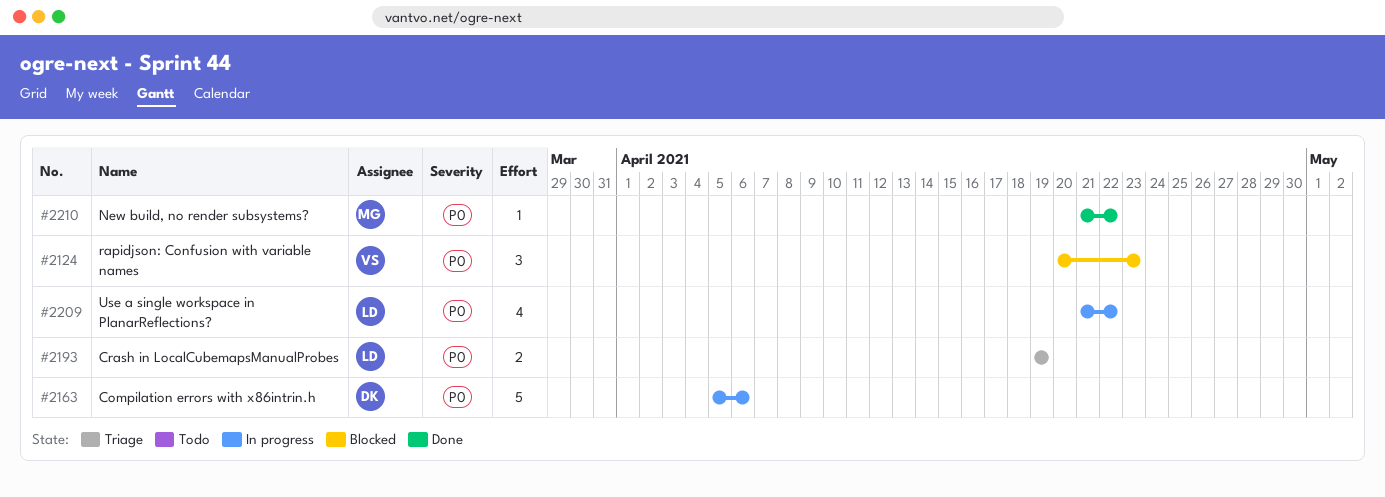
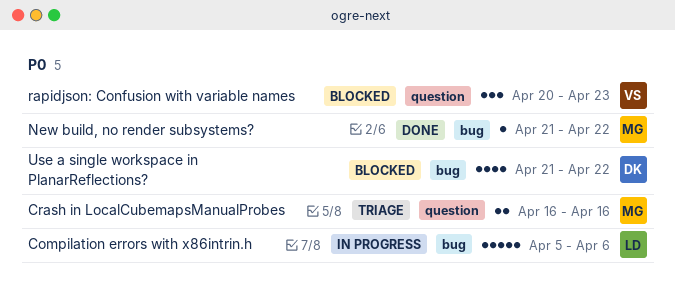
Compilation errors with x86intrin.h, owner: DK -> LD
Crash in LocalCubemapsManualProbes, owner: LD -> MG
Crash in LocalCubemapsManualProbes, start: Apr 19 -> Apr 16
Crash in LocalCubemapsManualProbes, due: Apr 19 -> Apr 16
Use a single workspace in PlanarReflections?, status: In progress -> Blocked
Use a single workspace in PlanarReflections?, owner: LD -> DK

